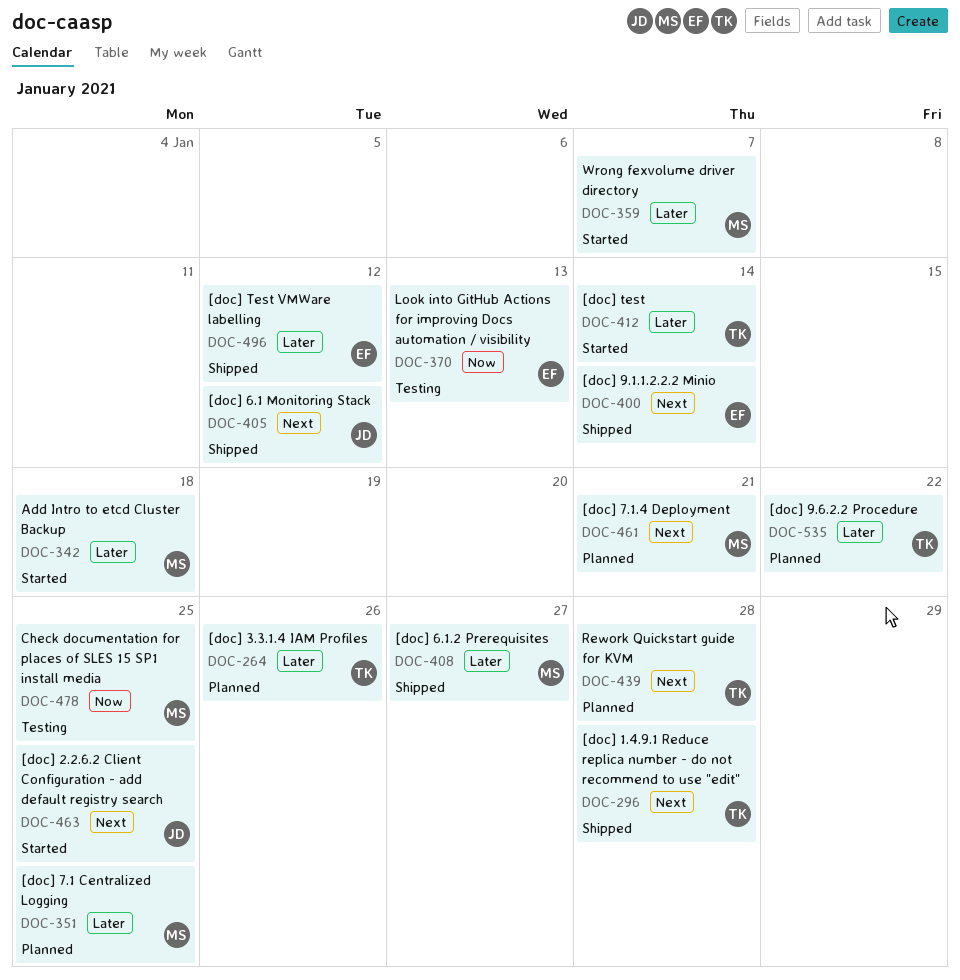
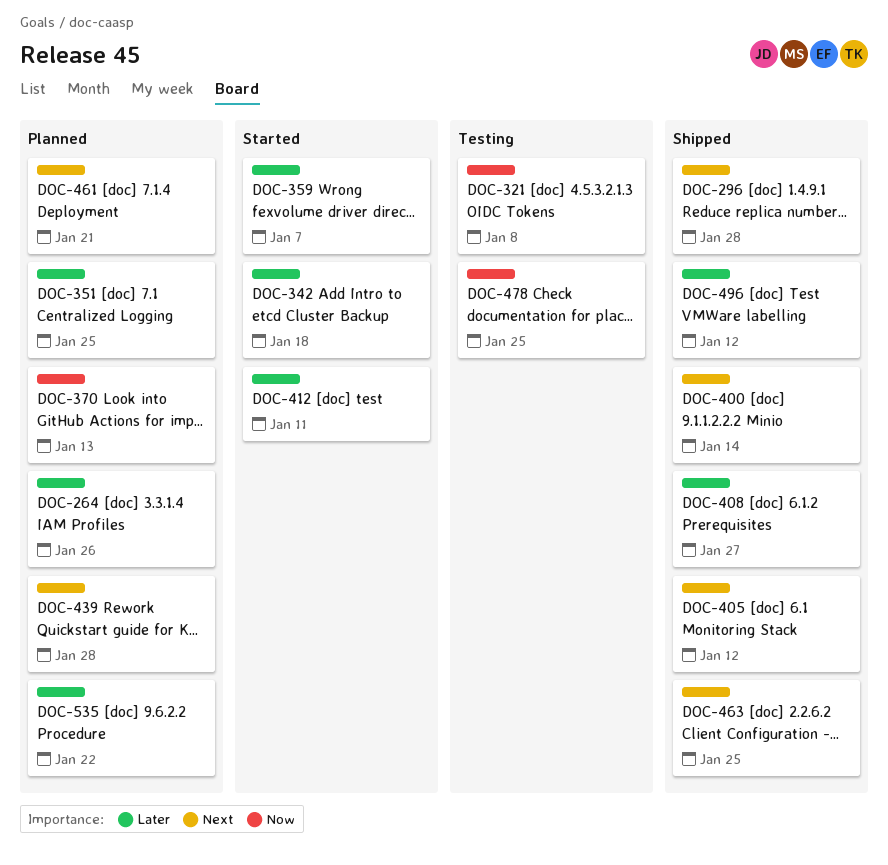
DOC-321: none -> present
DOC-370, status: Testing -> Planned
DOC-412, due: Jan 14 -> Jan 11
DOC-463, status: Started -> Shipped

